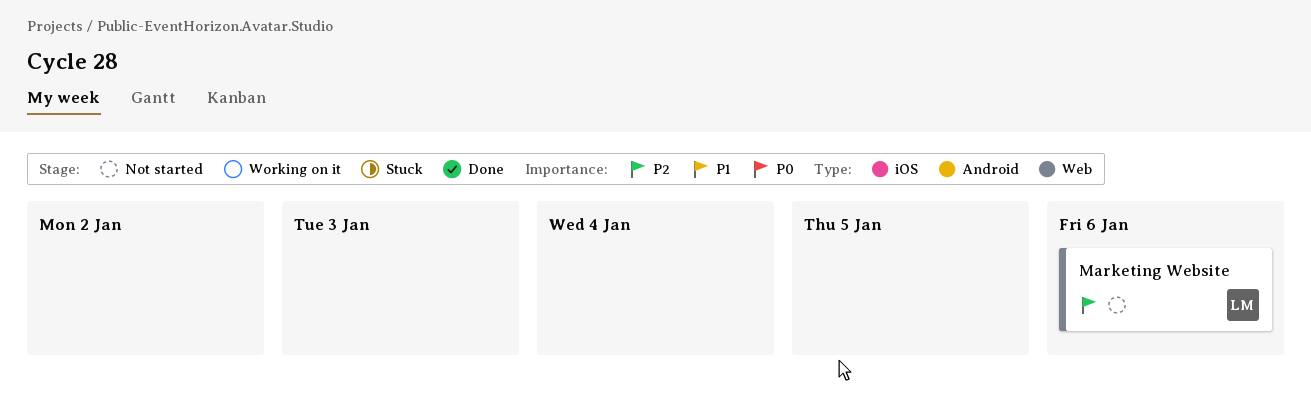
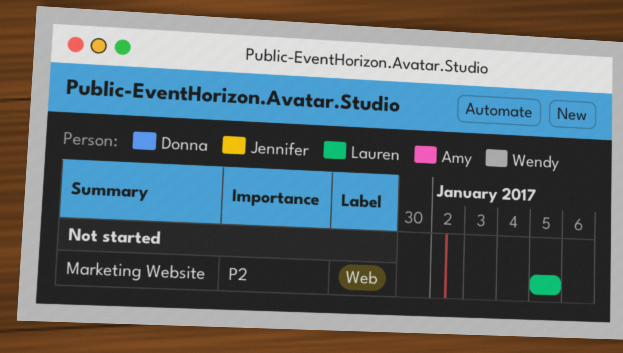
Marketing Website, due: Jan 6 -> Jan 5

